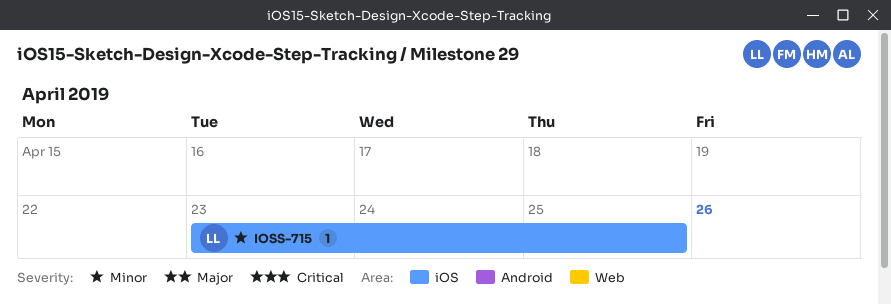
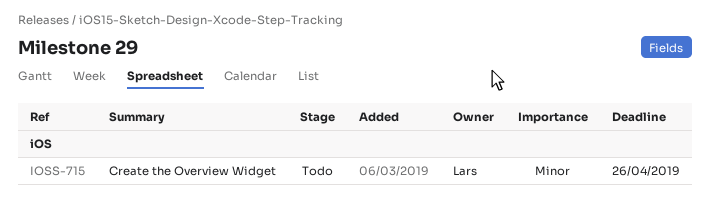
IOSS-715, due: Apr 25 -> Apr 26

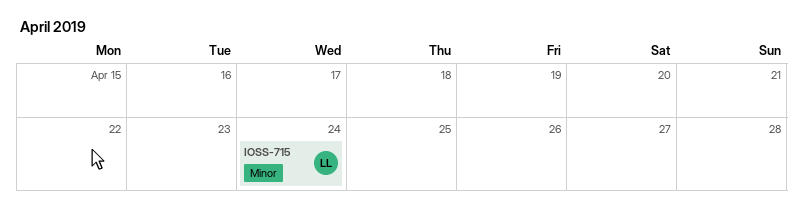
IOSS-715, due: Apr 26 -> Apr 24

